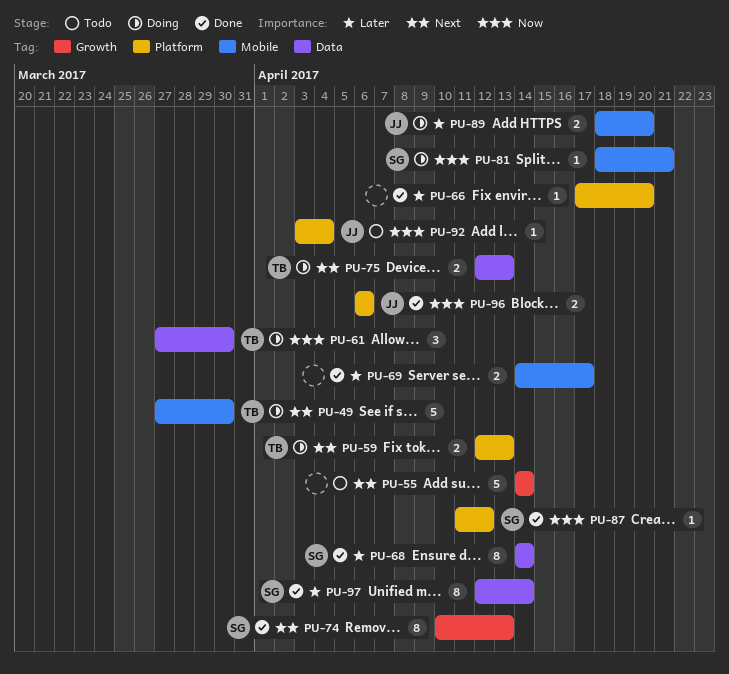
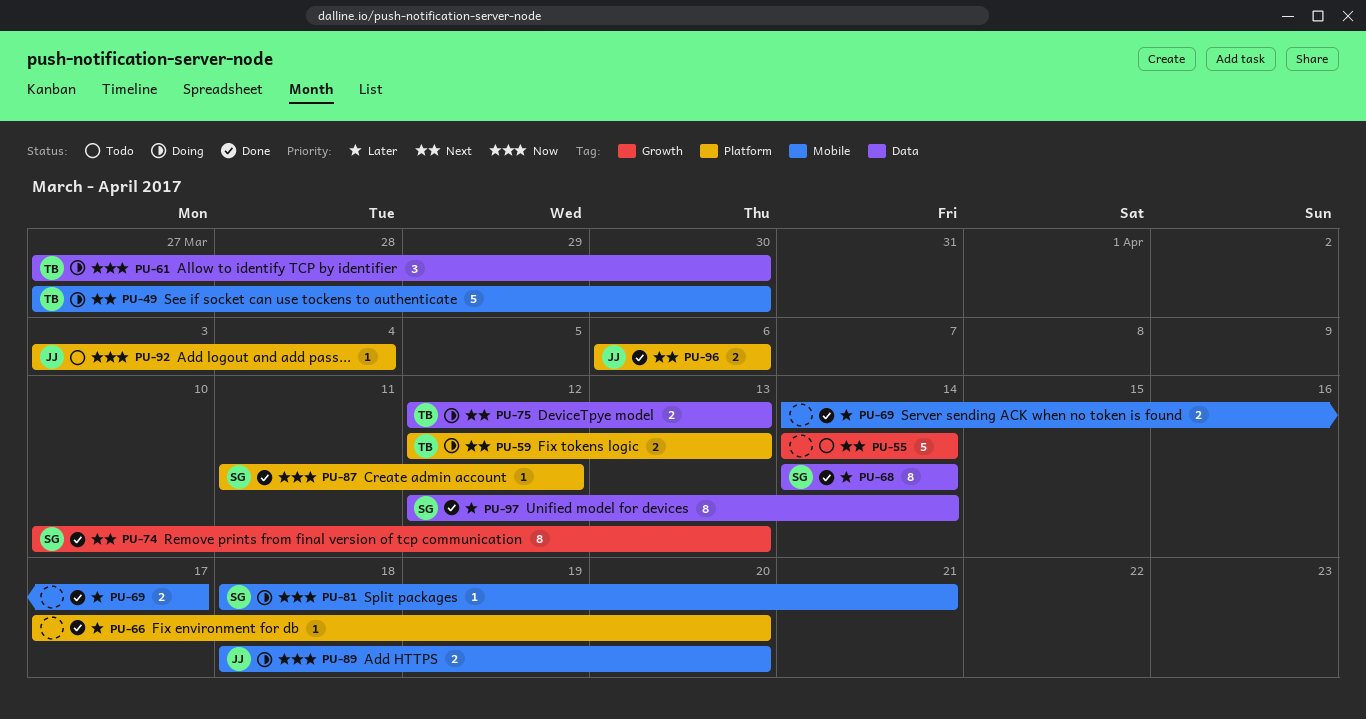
PU-89, priority: Later -> Now
PU-96, priority: Now -> Next

